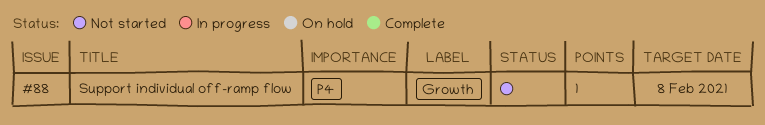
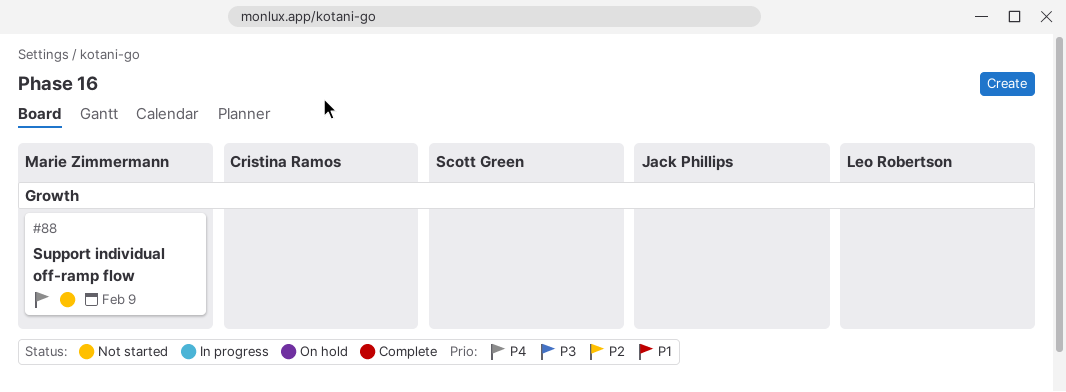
#88, due: Feb 8 -> Feb 9

